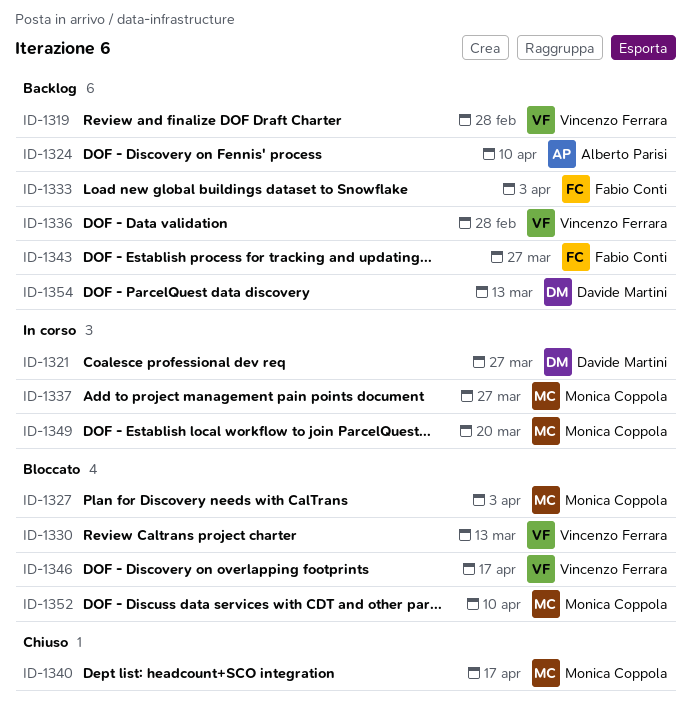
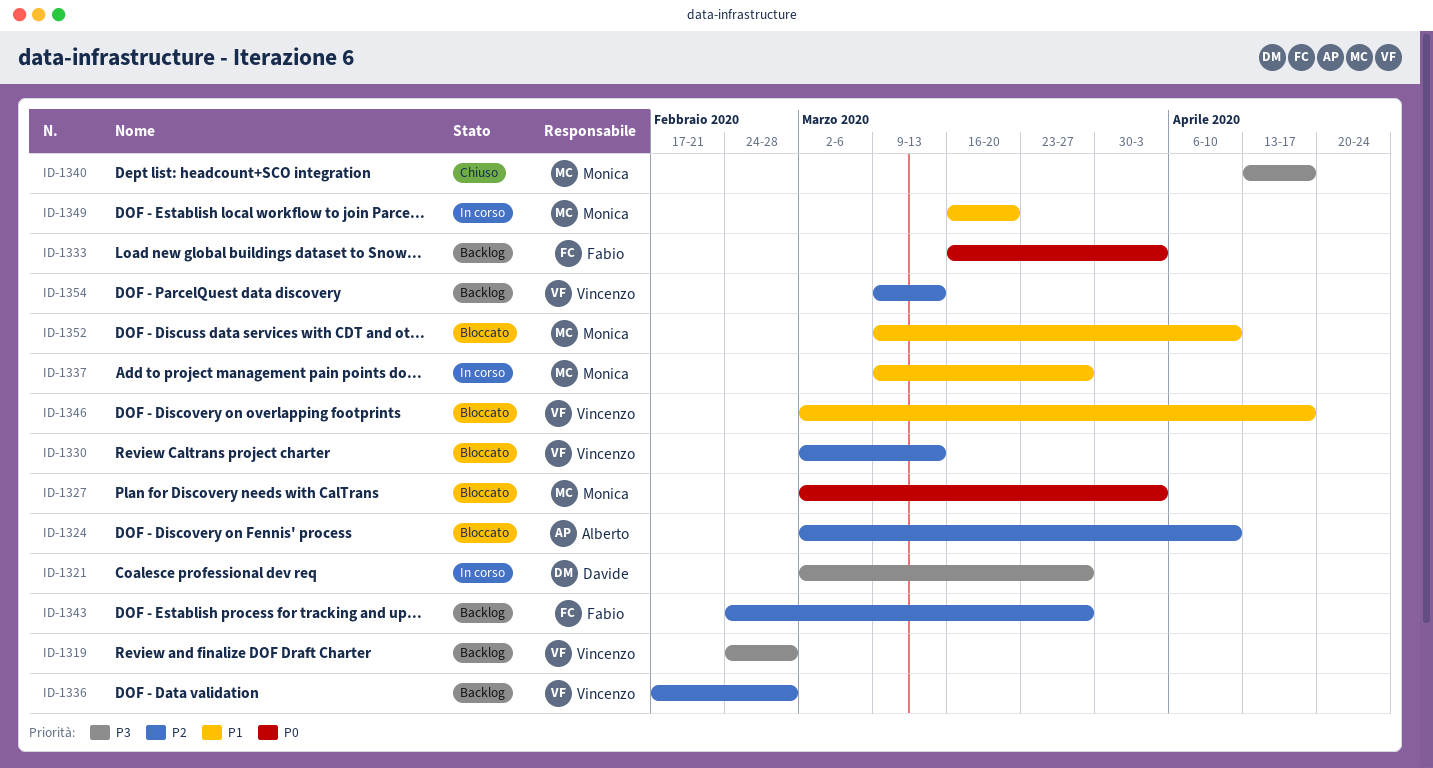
ID-1324, status: Backlog -> Bloccato
ID-1354, owner: Davide Martini -> Vincenzo Ferrara

